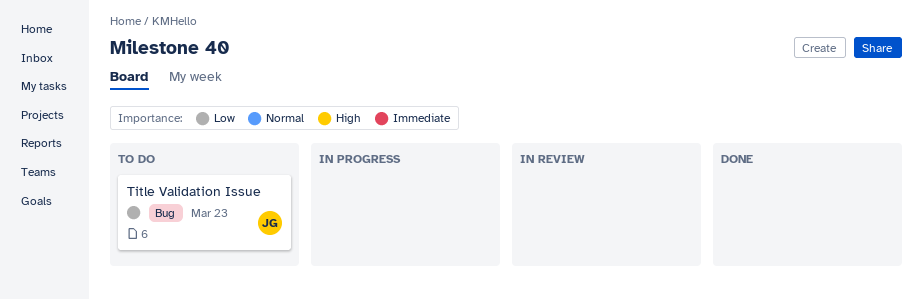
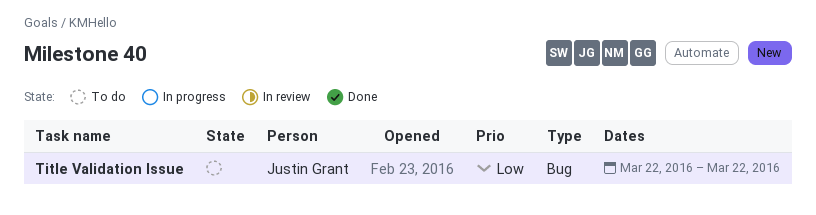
Title Validation Issue, due: Mar 23 -> Mar 22

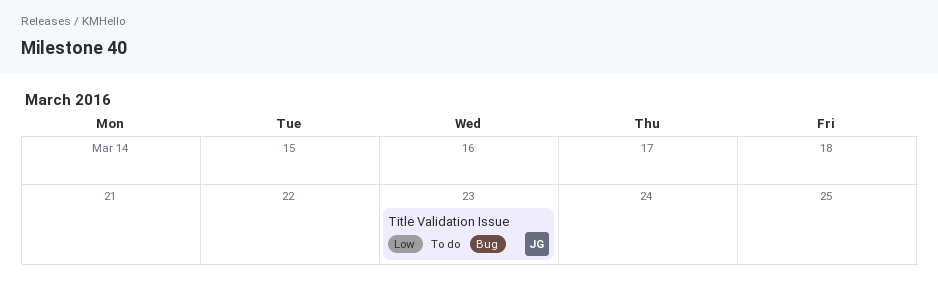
Title Validation Issue, due: Mar 22 -> Mar 23

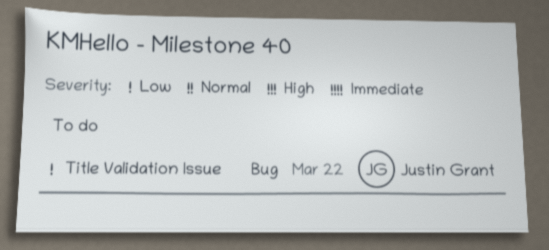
Title Validation Issue, due: Mar 23 -> Mar 22

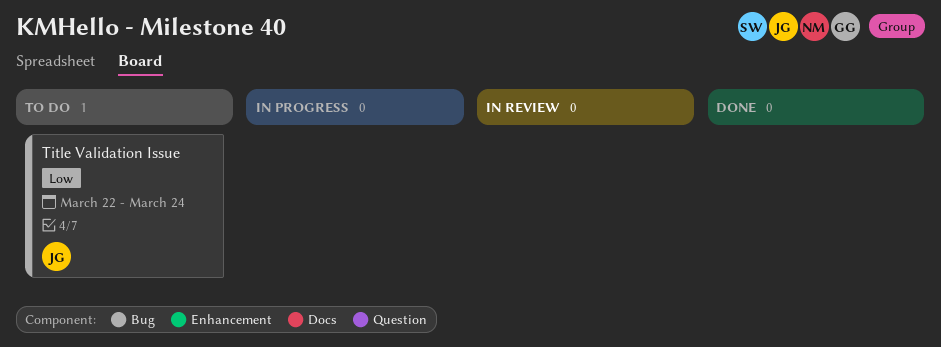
Title Validation Issue, due: Mar 22 -> Mar 24

